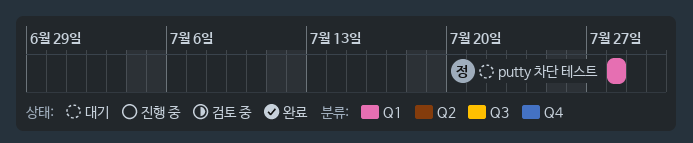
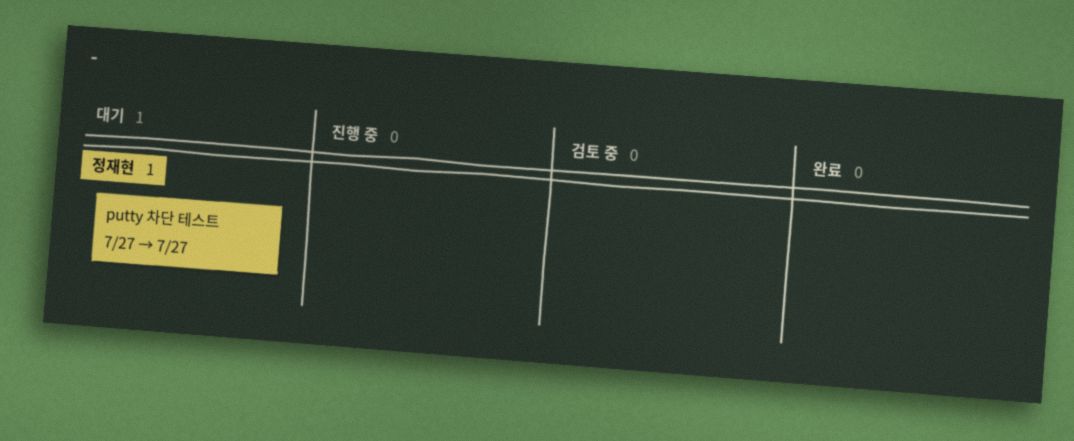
putty 차단 테스트, start: Jul 28 -> Jul 27
putty 차단 테스트, due: Jul 28 -> Jul 27

